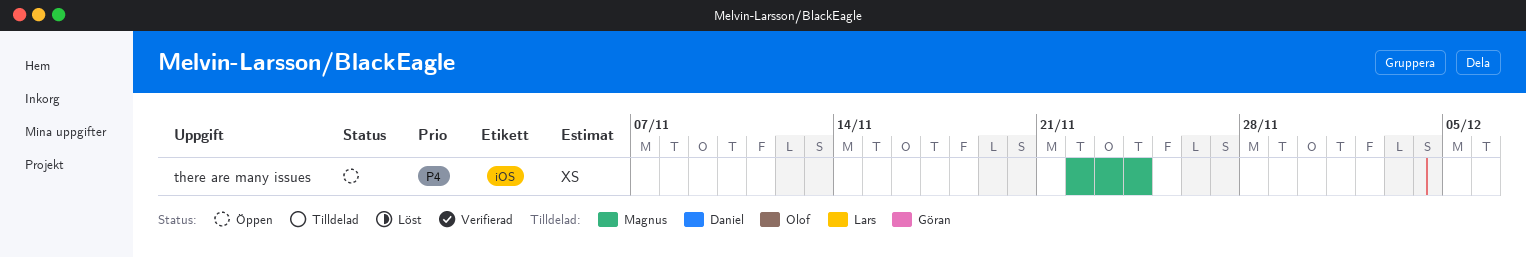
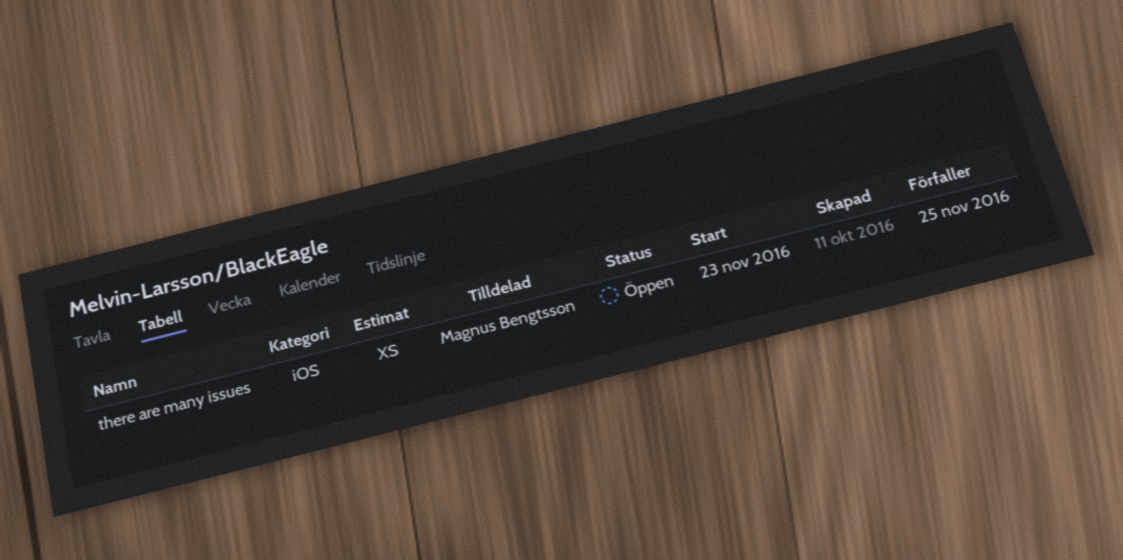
there are many issues, start: Nov 22 -> Nov 23
there are many issues, due: Nov 24 -> Nov 25

